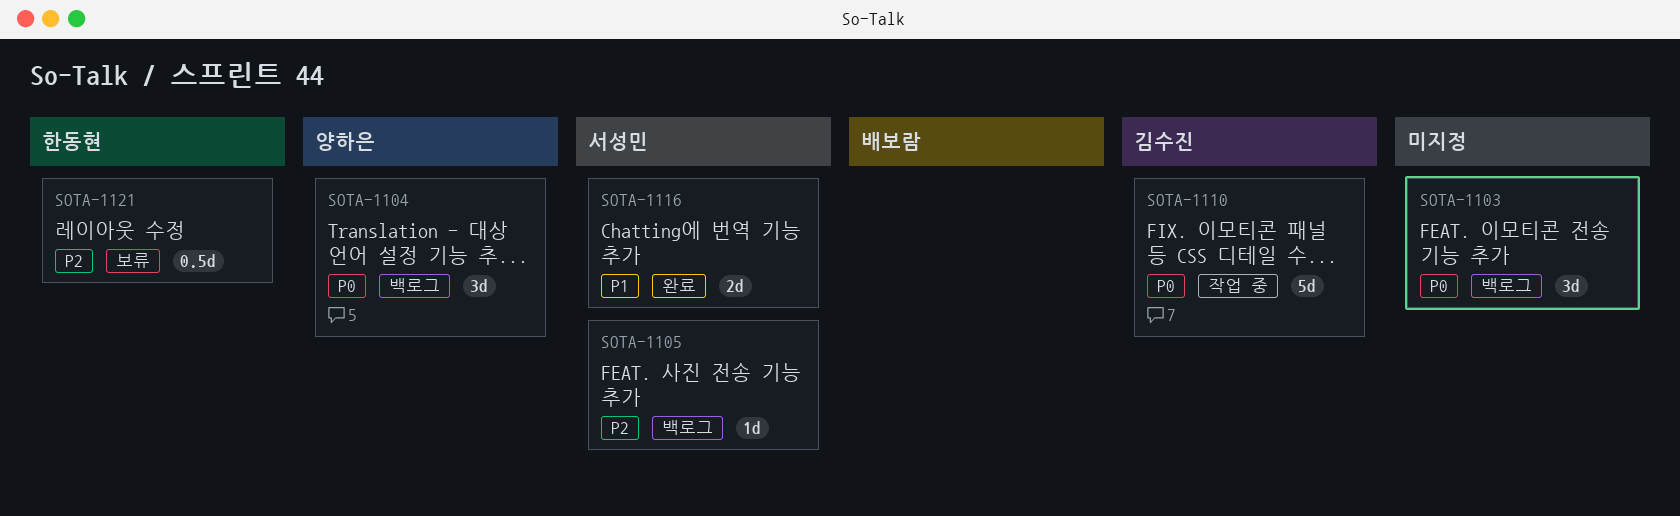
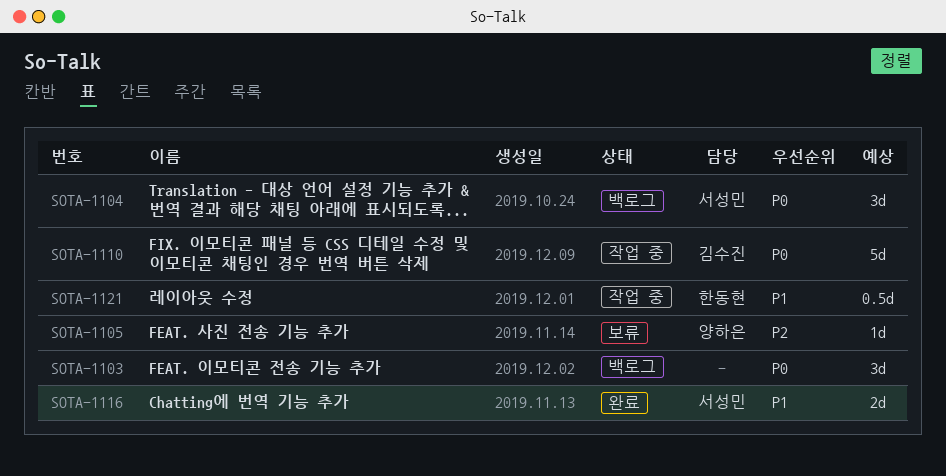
SOTA-1104, owner: 양하은 -> 서성민
SOTA-1105, status: 백로그 -> 보류
SOTA-1105, owner: 서성민 -> 양하은
SOTA-1121, status: 보류 -> 작업 중
SOTA-1121, priority: P2 -> P1

